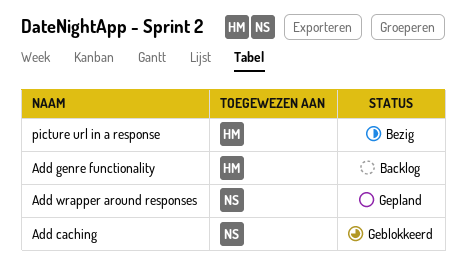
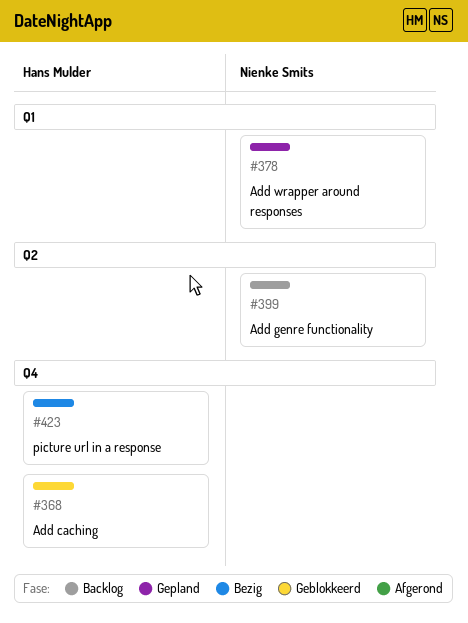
Add caching, owner: Nienke Smits -> Hans Mulder
Add genre functionality, owner: Hans Mulder -> Nienke Smits

